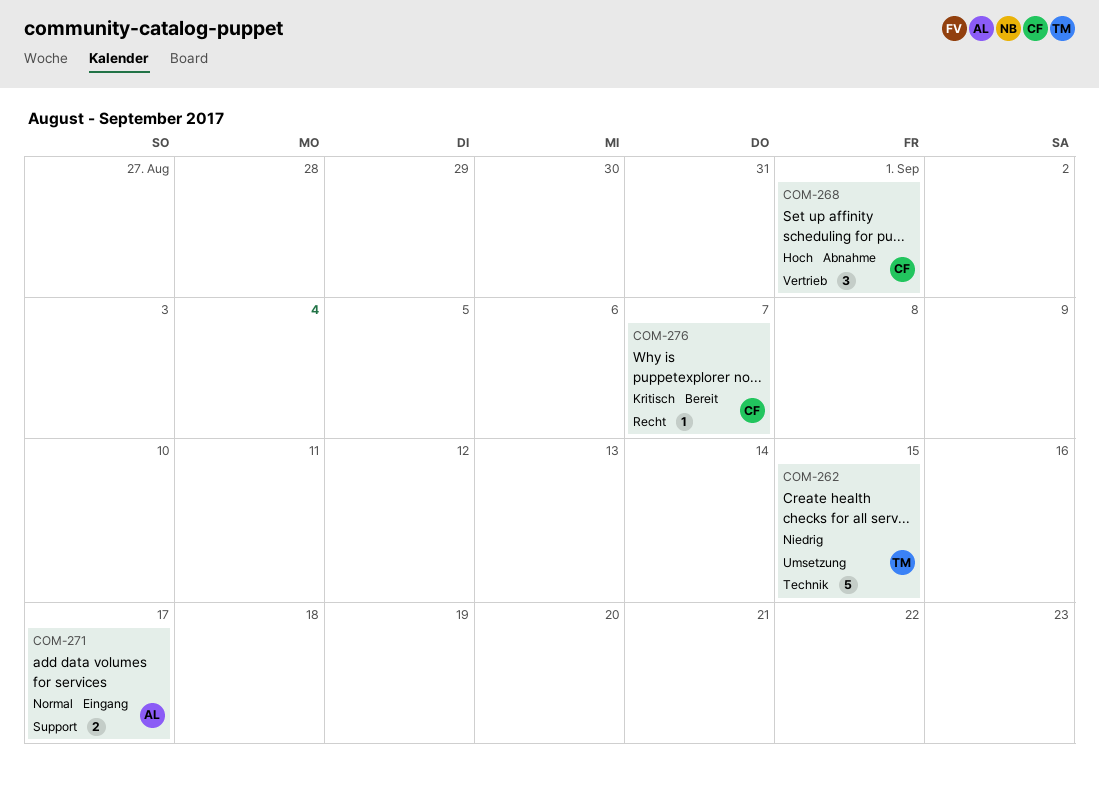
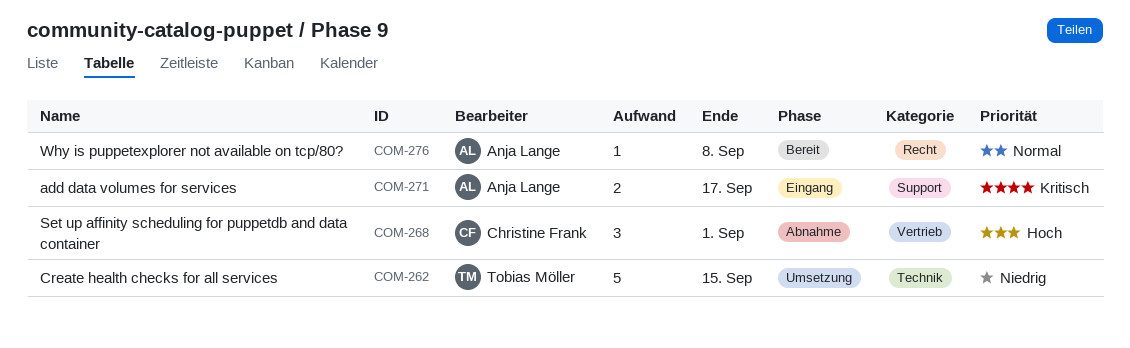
COM-271, priority: Normal -> Kritisch
COM-276, owner: Christine Frank -> Anja Lange
COM-276, priority: Kritisch -> Normal
COM-276, due: Sep 7 -> Sep 8

